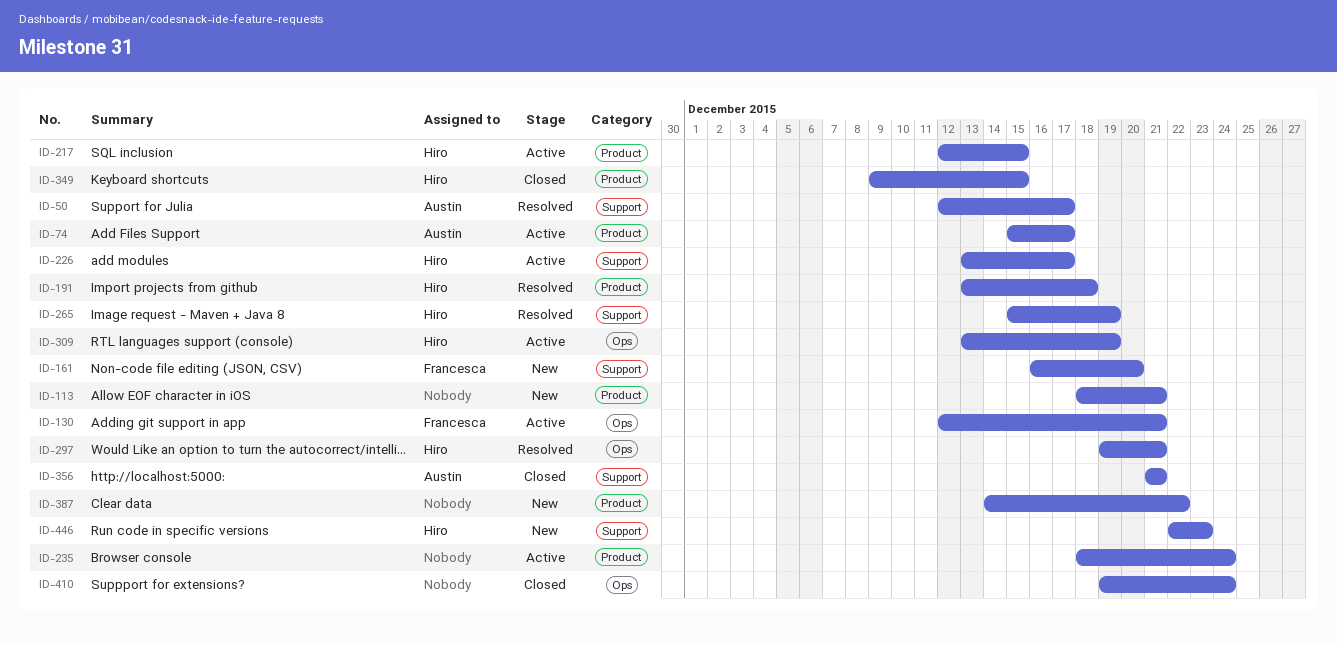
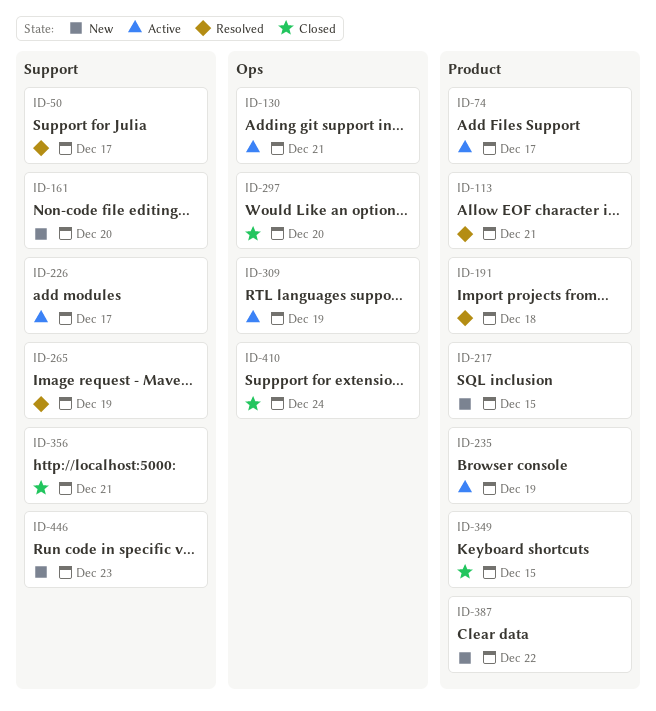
ID-113, status: New -> Resolved
ID-217, status: Active -> New
ID-235, due: Dec 24 -> Dec 19
ID-297, status: Resolved -> Closed
ID-297, due: Dec 21 -> Dec 20

